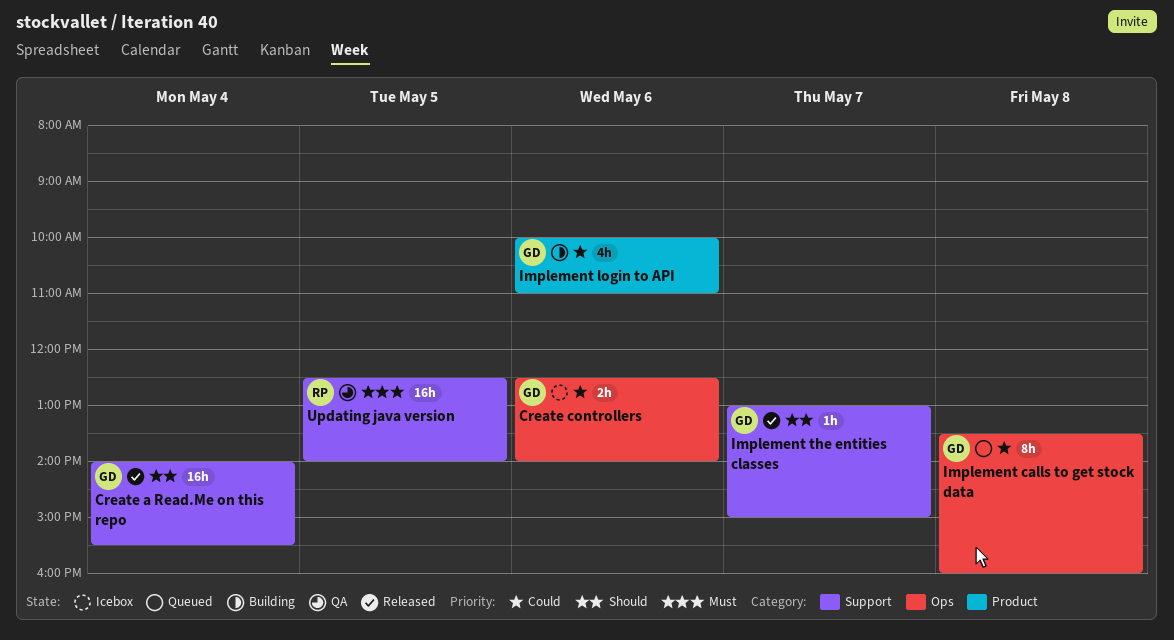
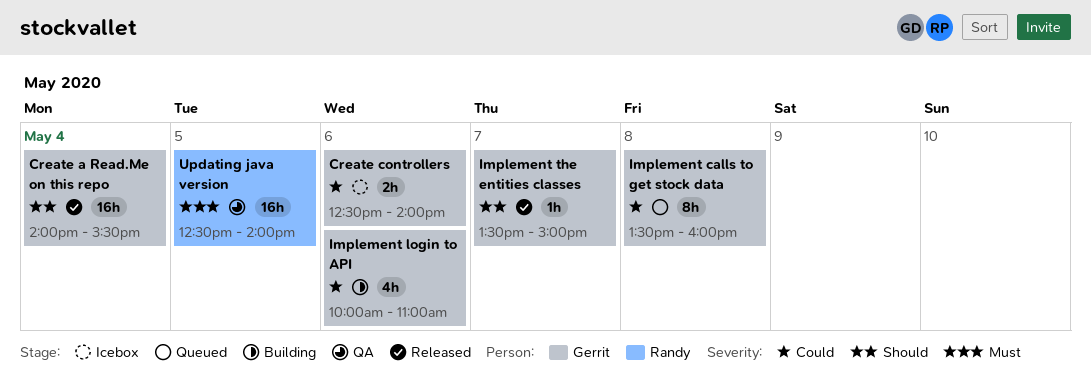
Implement the entities classes, begins: 13:00 -> 13:30

